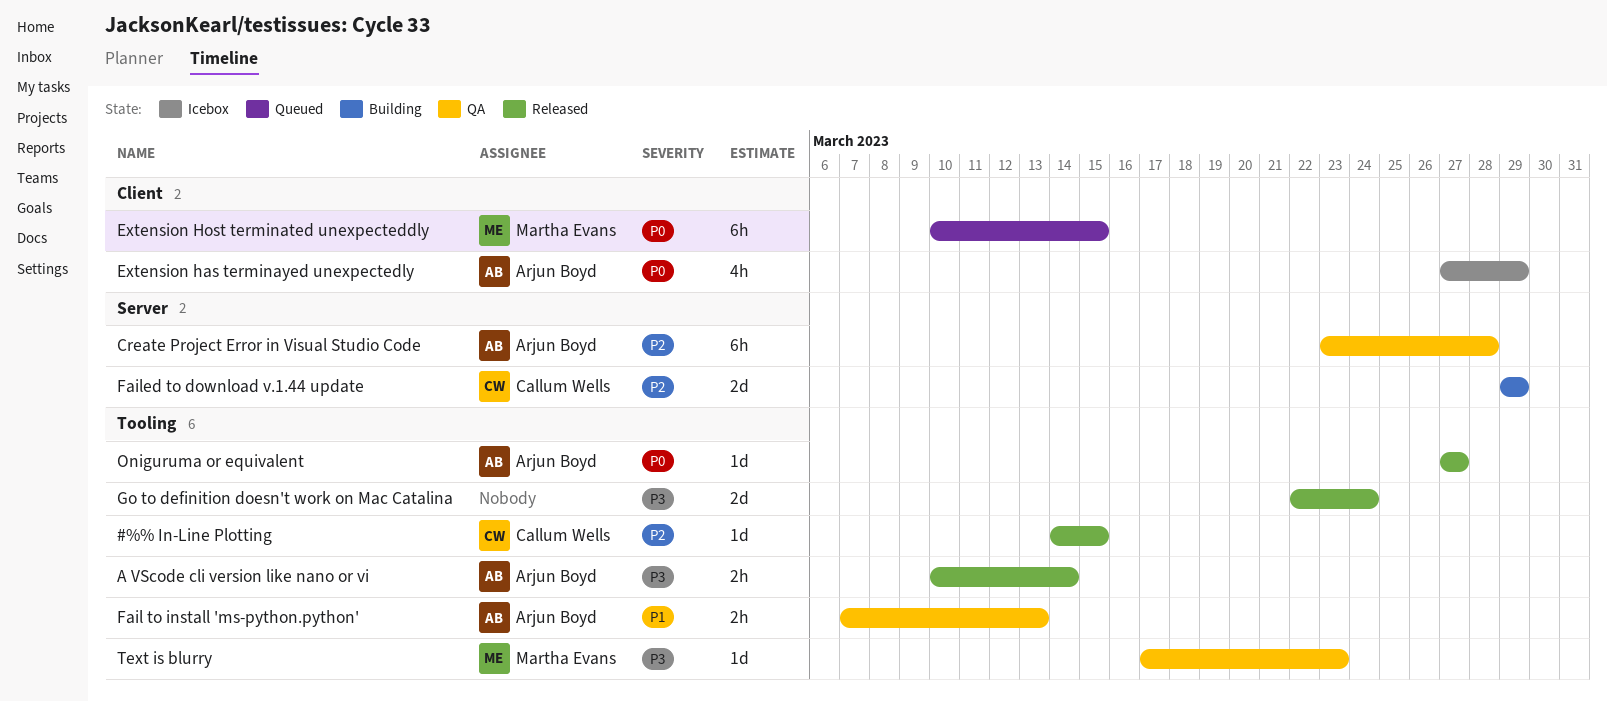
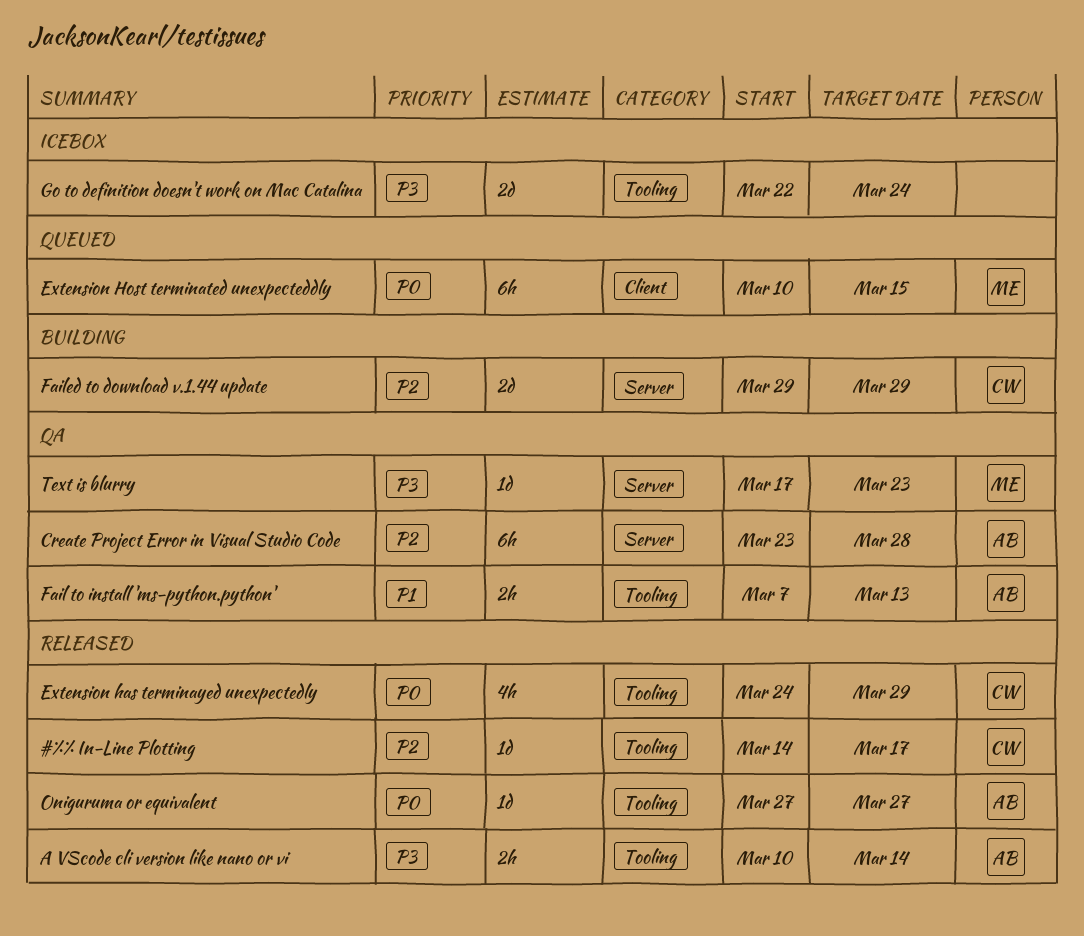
#%% In-Line Plotting, due: Mar 15 -> Mar 17
Extension has terminayed unexpectedly, status: Icebox -> Released
Extension has terminayed unexpectedly, owner: Arjun Boyd -> Callum Wells
Extension has terminayed unexpectedly, label: Client -> Tooling
Extension has terminayed unexpectedly, start: Mar 27 -> Mar 24
Go to definition doesn't work on Mac Catalina, status: Released -> Icebox
Text is blurry, label: Tooling -> Server

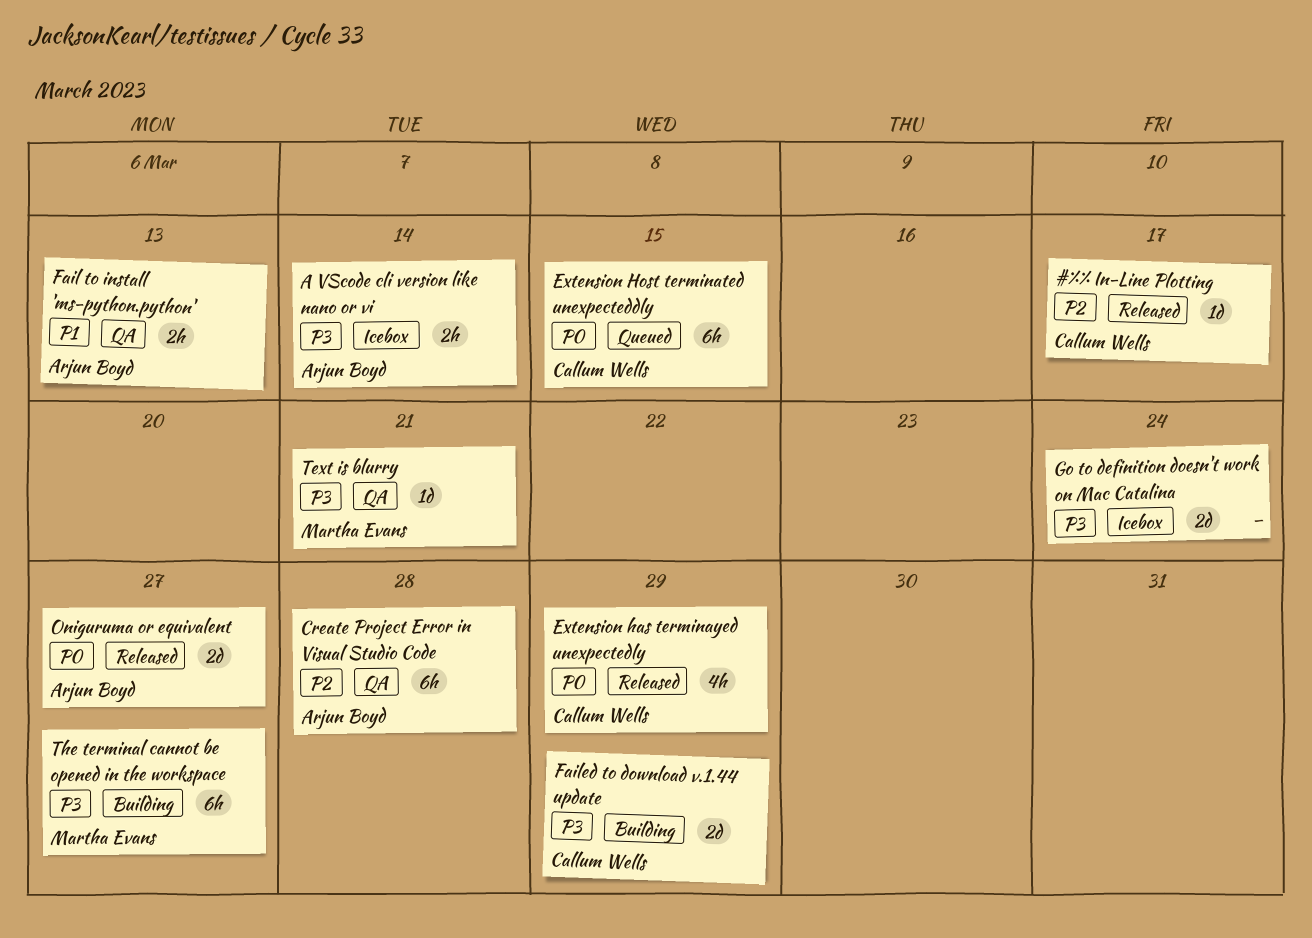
A VScode cli version like nano or vi, status: Released -> Icebox
Extension Host terminated unexpecteddly, owner: Martha Evans -> Callum Wells
Failed to download v.1.44 update, priority: P2 -> P3
Oniguruma or equivalent, estimate: 1d -> 2d
Text is blurry, due: Mar 23 -> Mar 21
The terminal cannot be opened in the workspace: none -> present

